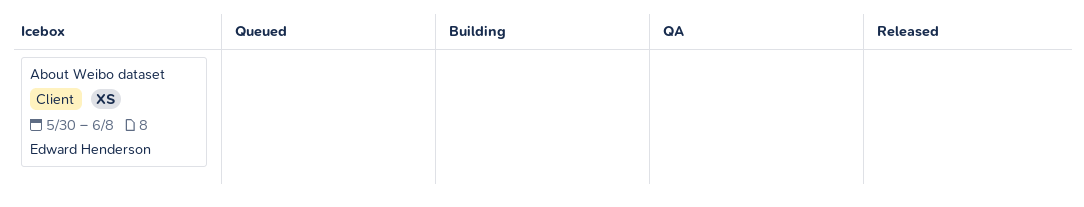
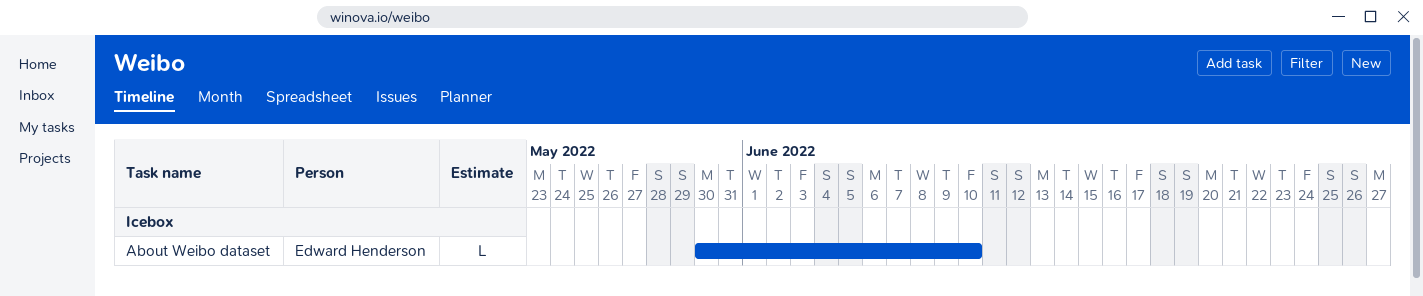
About Weibo dataset, estimate: XS -> L
About Weibo dataset, due: Jun 8 -> Jun 10

